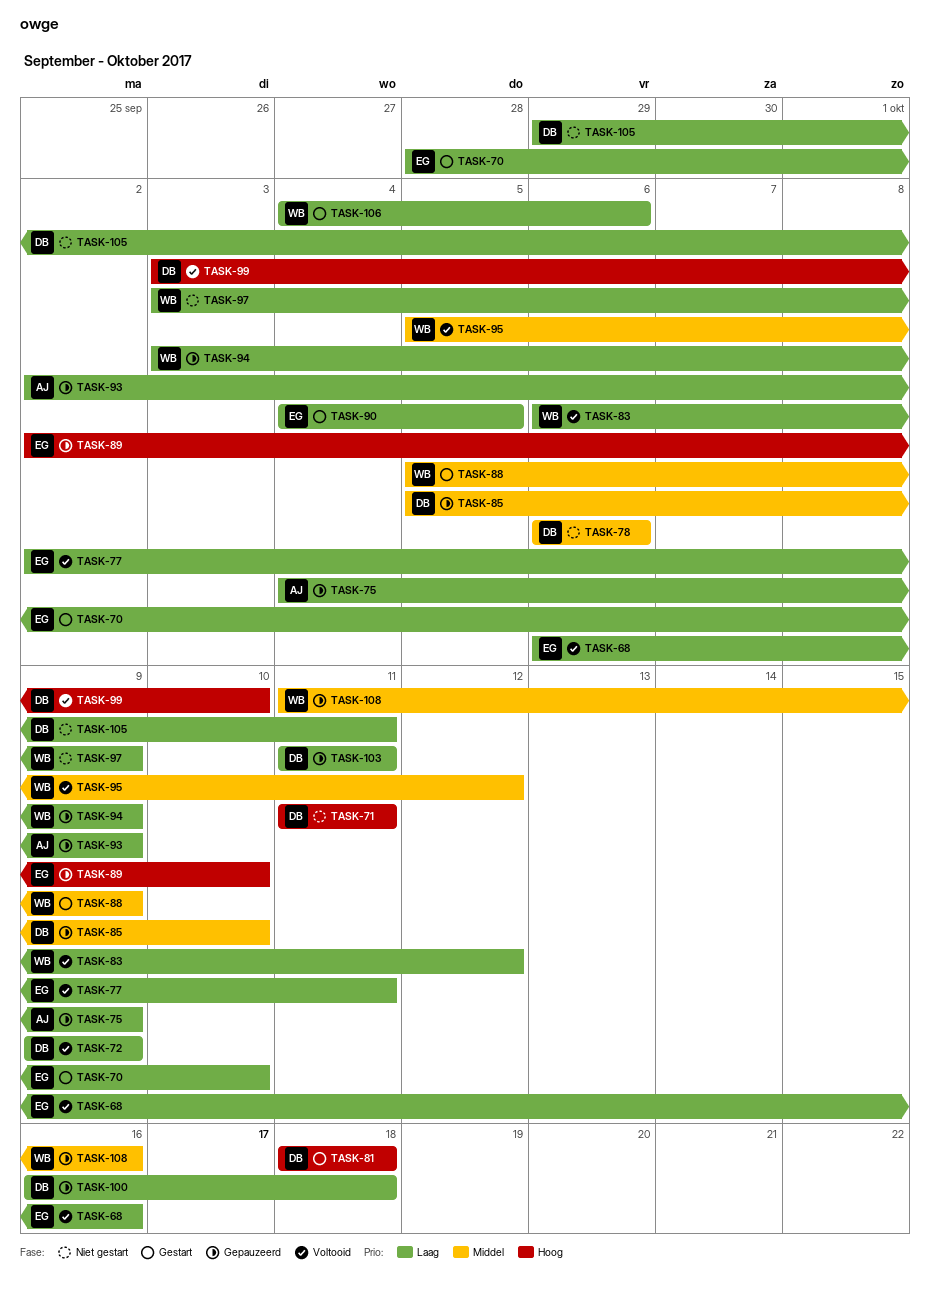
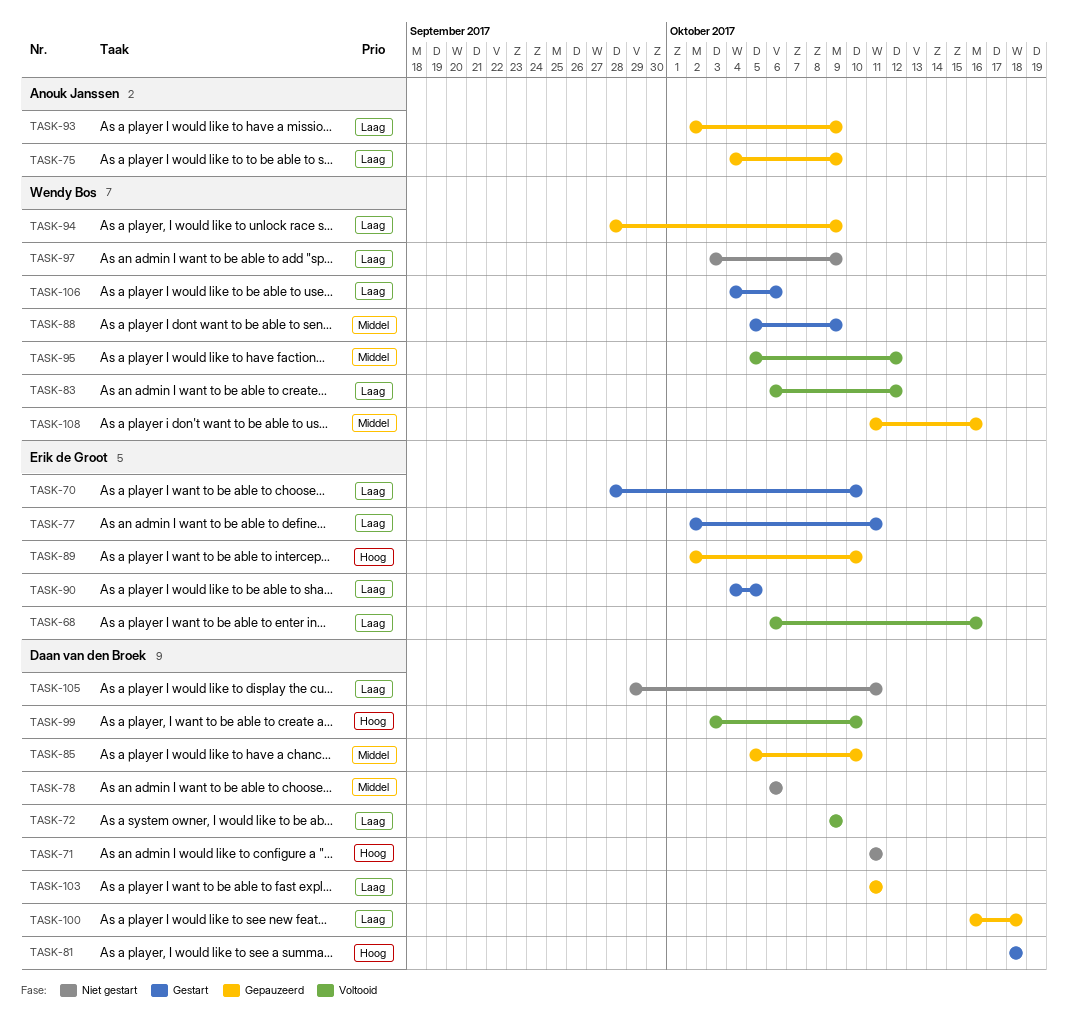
TASK-77, status: Voltooid -> Gestart
TASK-94, start: Oct 3 -> Sep 28

